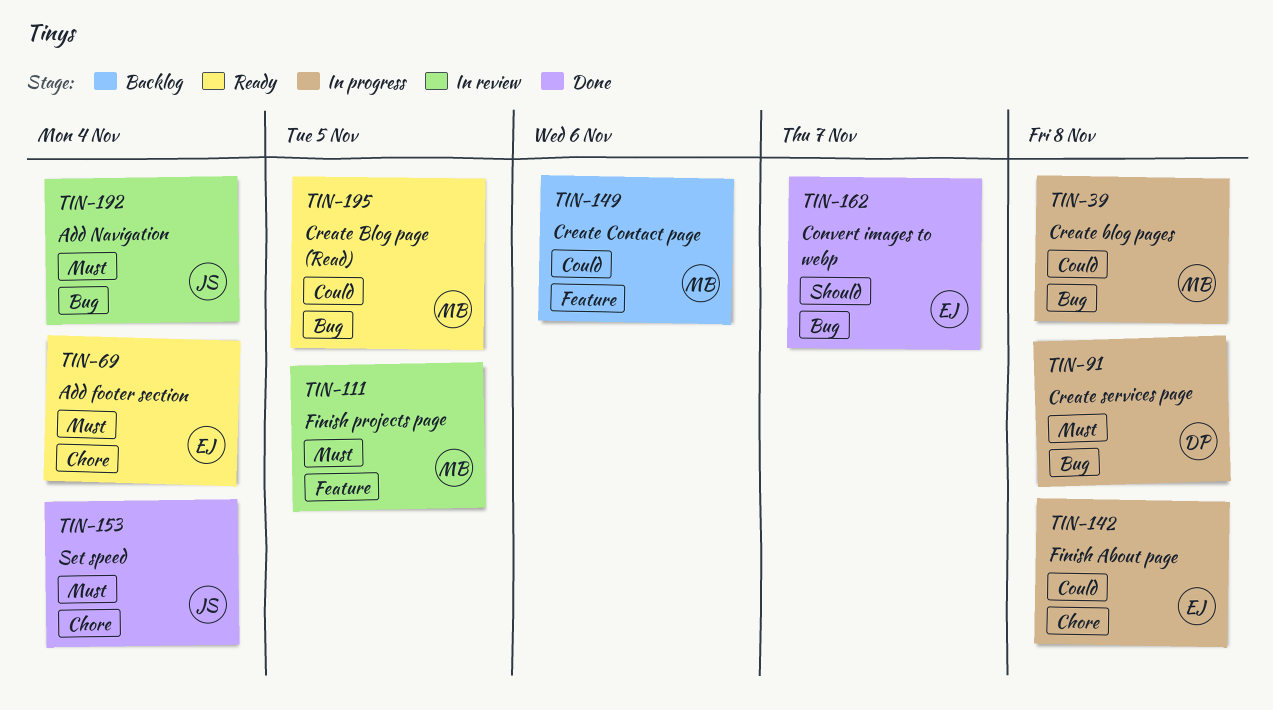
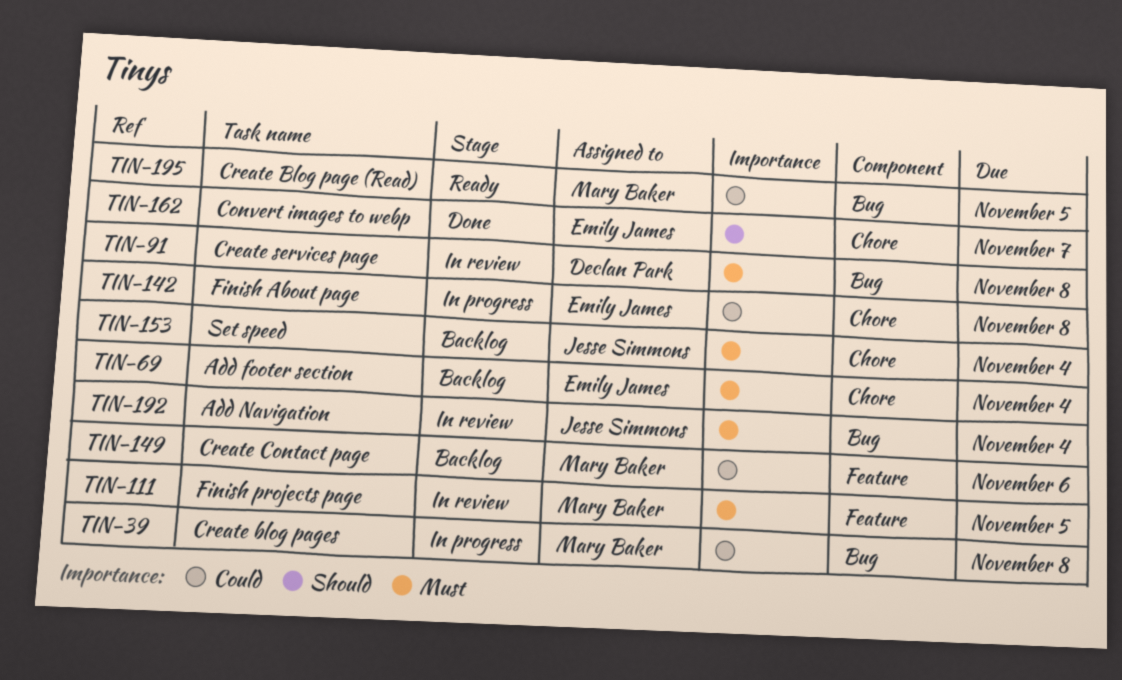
TIN-69, status: Ready -> Backlog
TIN-91, status: In progress -> In review
TIN-153, status: Done -> Backlog
TIN-162, label: Bug -> Chore

